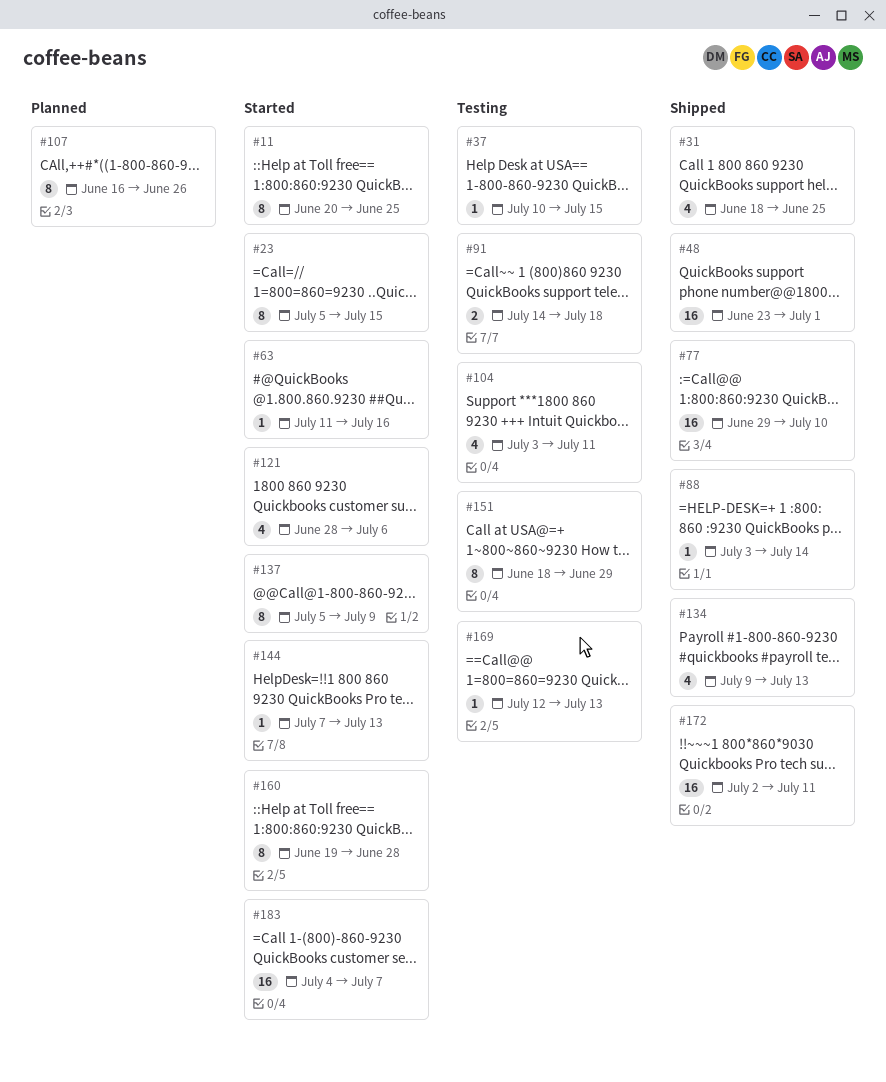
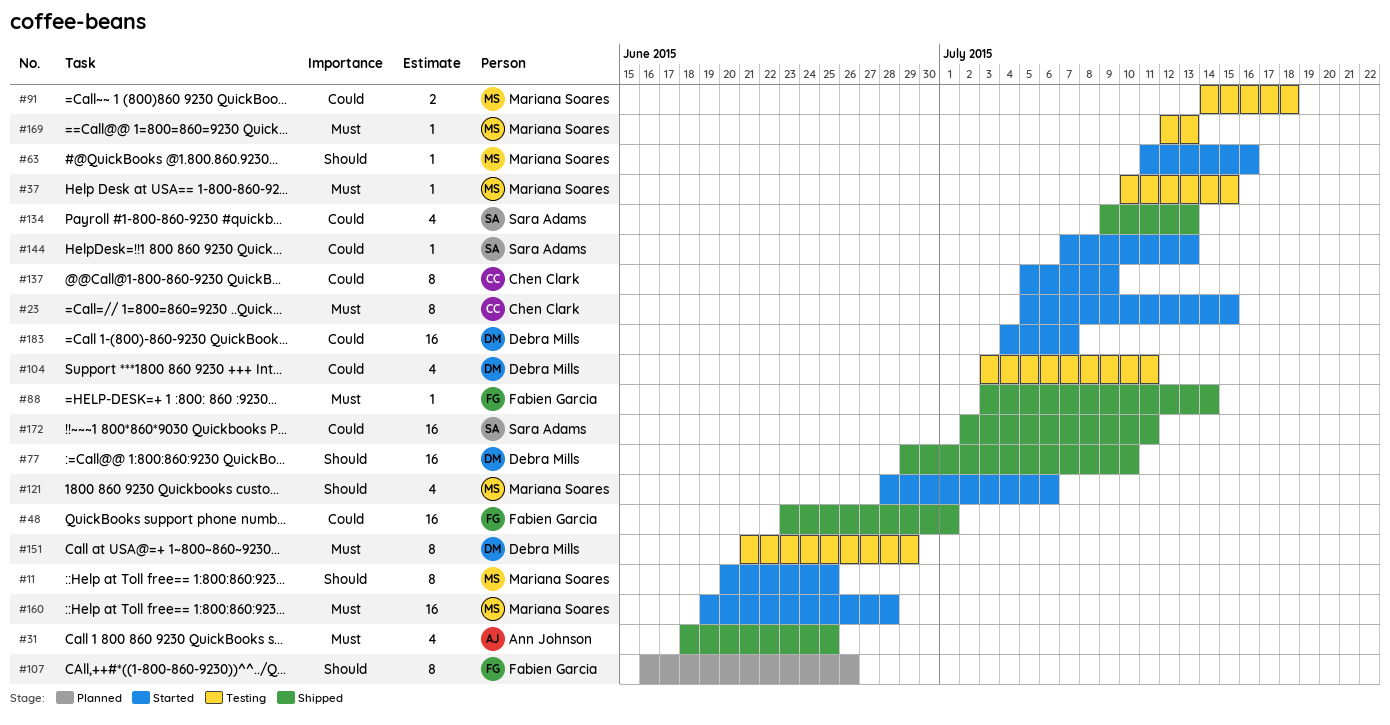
#151, start: Jun 18 -> Jun 21
#160, estimate: 8 -> 16

